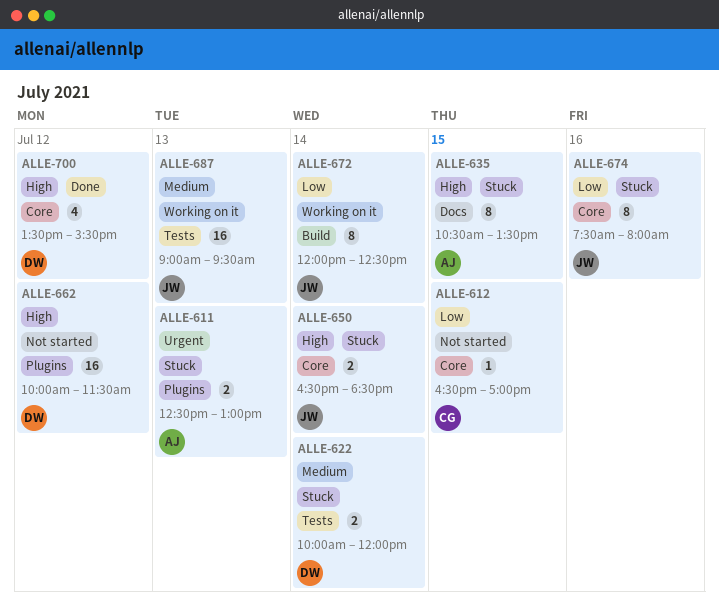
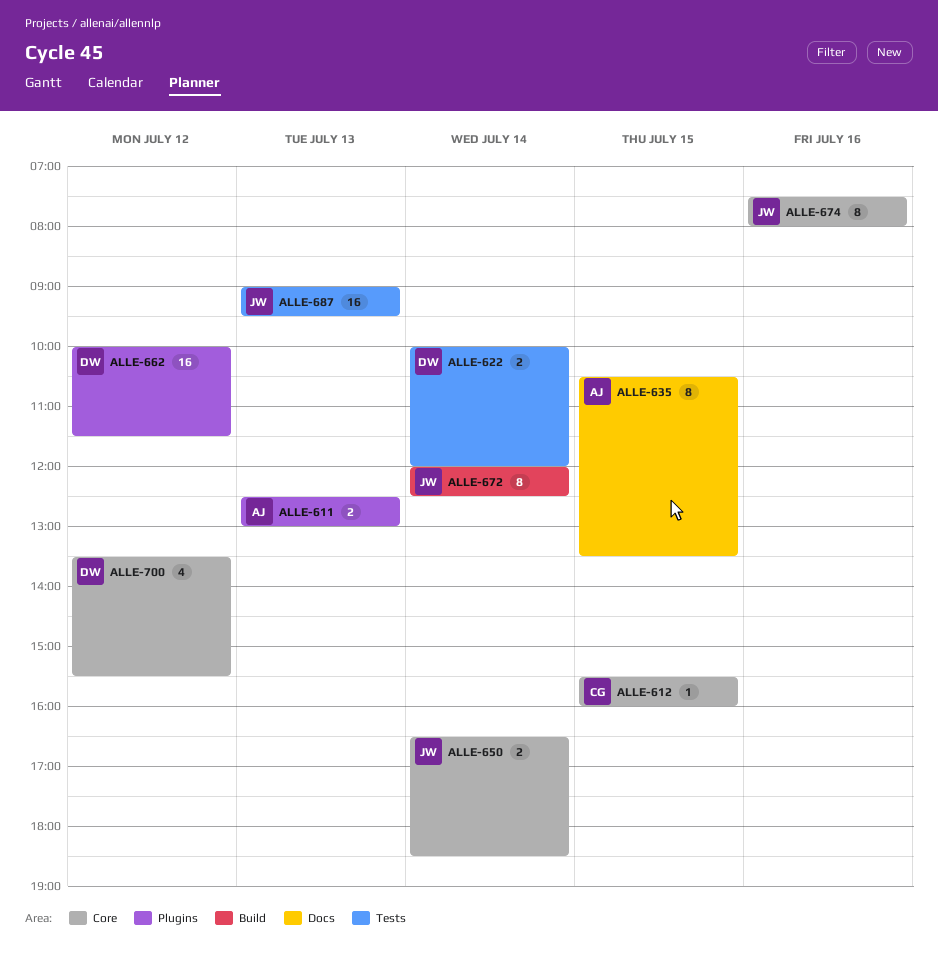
ALLE-612, begins: 16:30 -> 15:30
ALLE-612, ends: 17:00 -> 16:00

